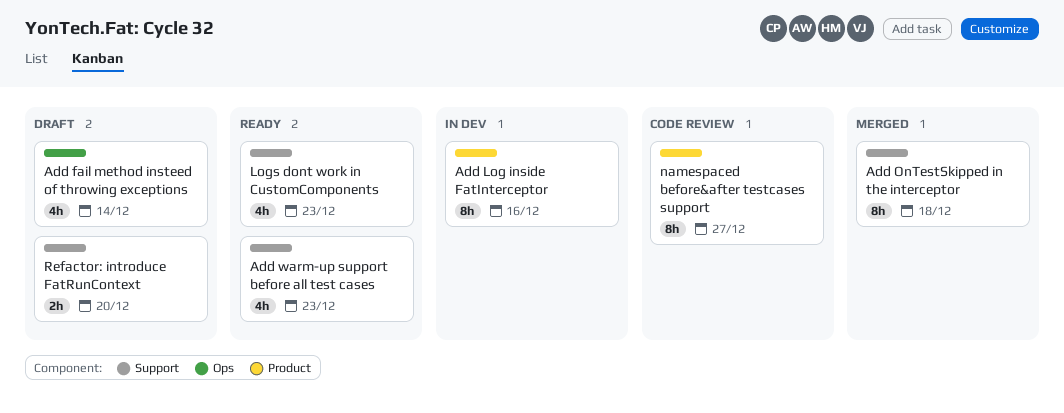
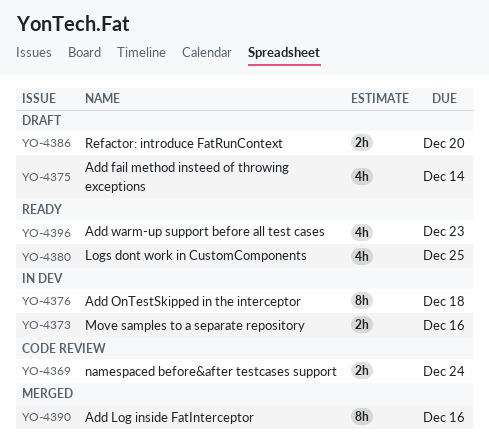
Add Log inside FatInterceptor, status: In dev -> Merged
Add OnTestSkipped in the interceptor, status: Merged -> In dev
Logs dont work in CustomComponents, due: Dec 23 -> Dec 25
Move samples to a separate repository: none -> present
namespaced before&after testcases support, estimate: 8h -> 2h
namespaced before&after testcases support, due: Dec 27 -> Dec 24

